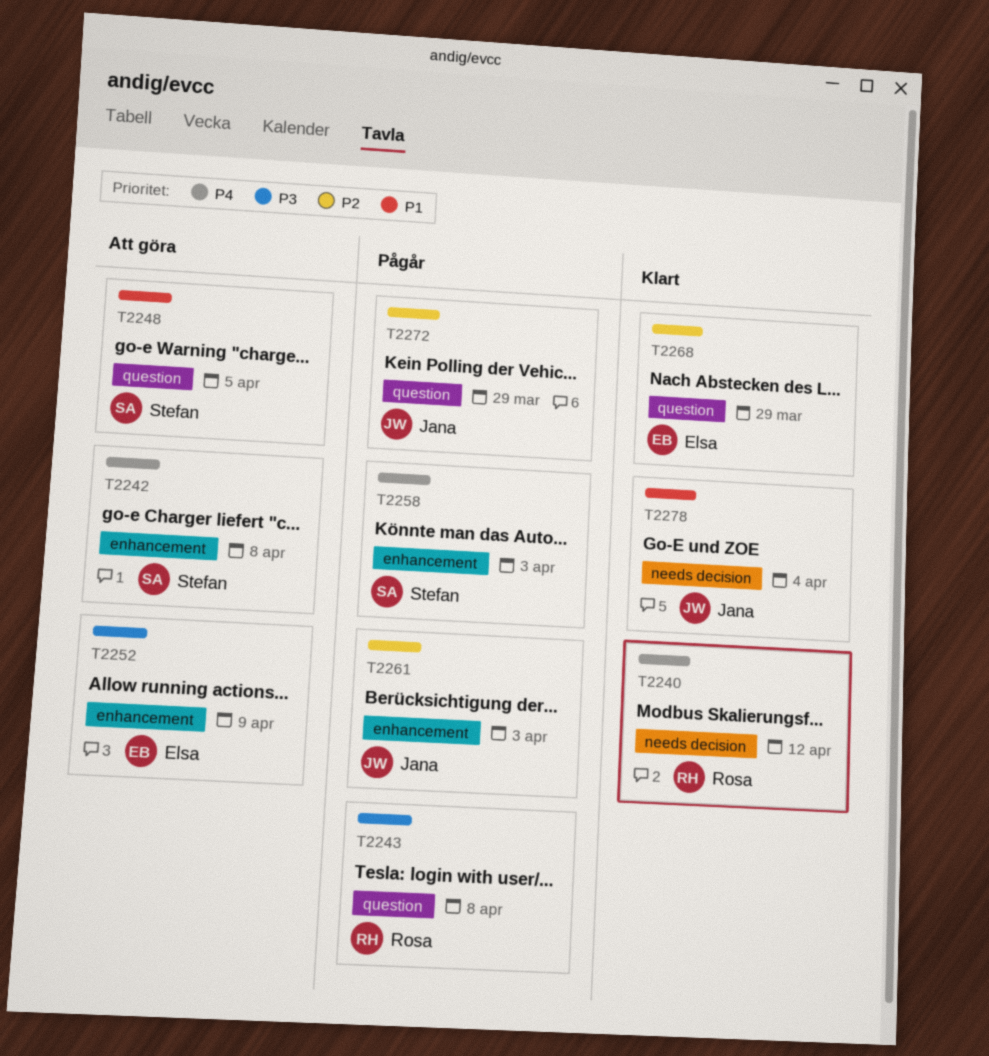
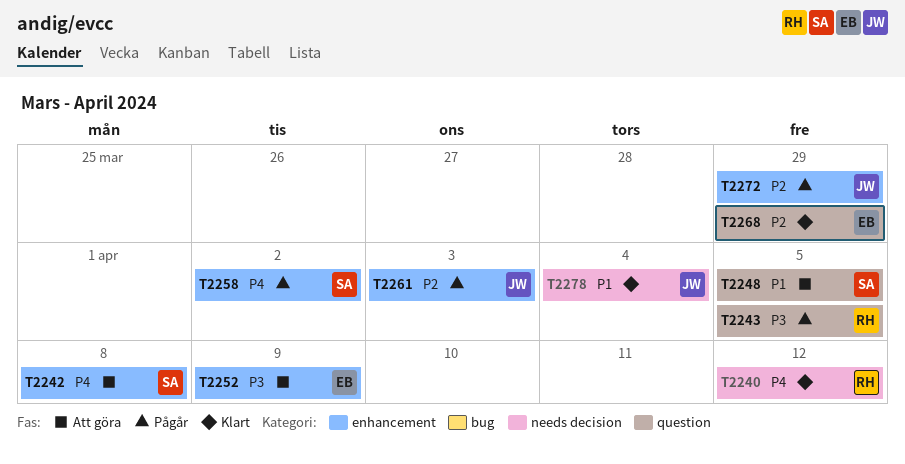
T2243, due: Apr 8 -> Apr 5
T2258, due: Apr 3 -> Apr 2
T2272, label: question -> enhancement

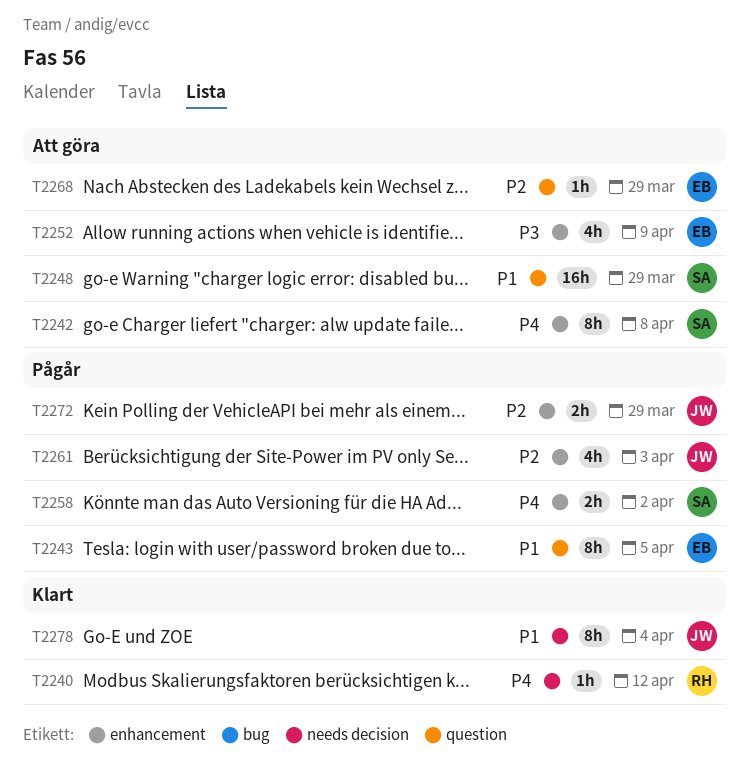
T2243, owner: RH -> EB
T2243, priority: P3 -> P1
T2248, due: Apr 5 -> Mar 29
T2268, status: Klart -> Att göra

